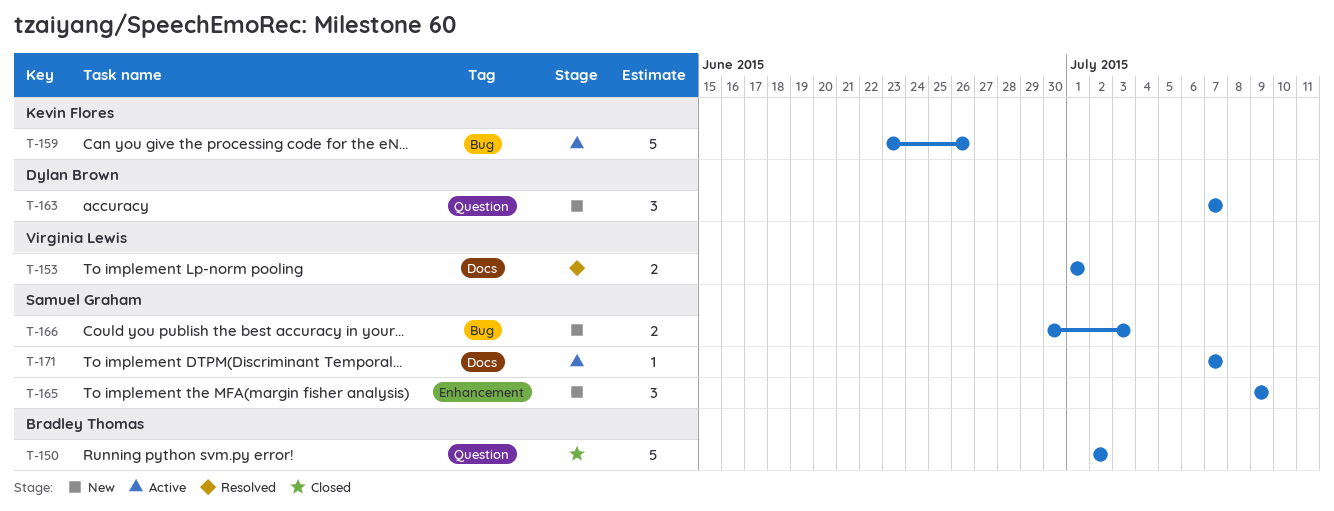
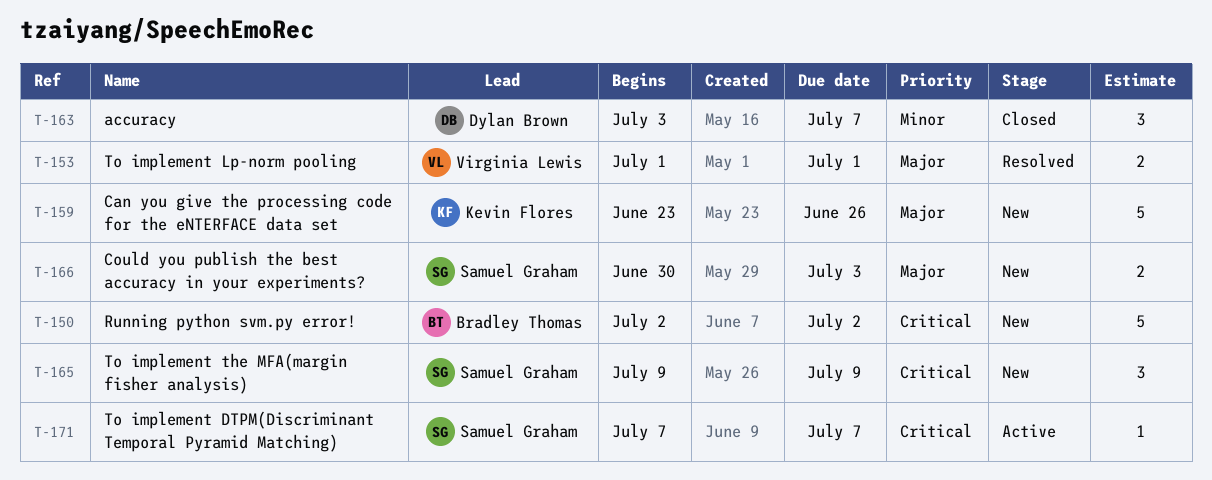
T-150, status: Closed -> New
T-159, status: Active -> New
T-163, status: New -> Closed
T-163, start: Jul 7 -> Jul 3

